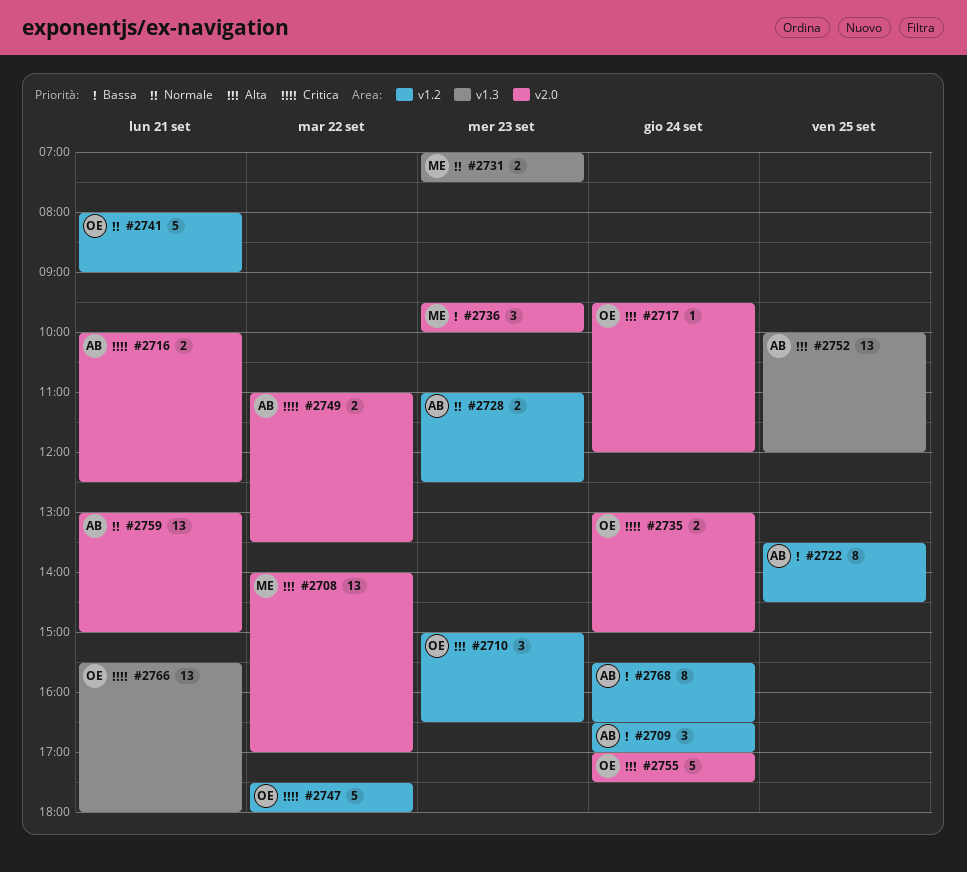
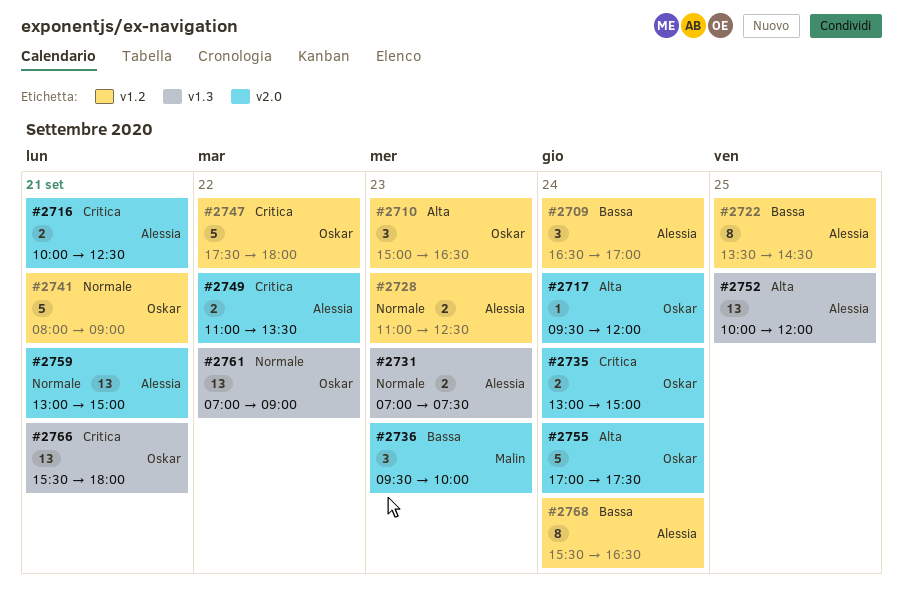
#2708: present -> none
#2731, owner: Malin -> Alessia
#2761: none -> present

